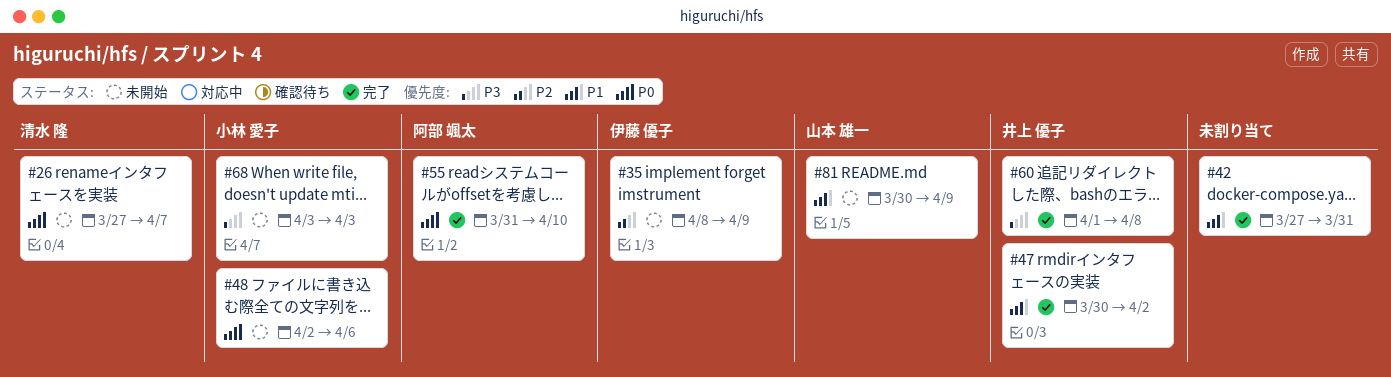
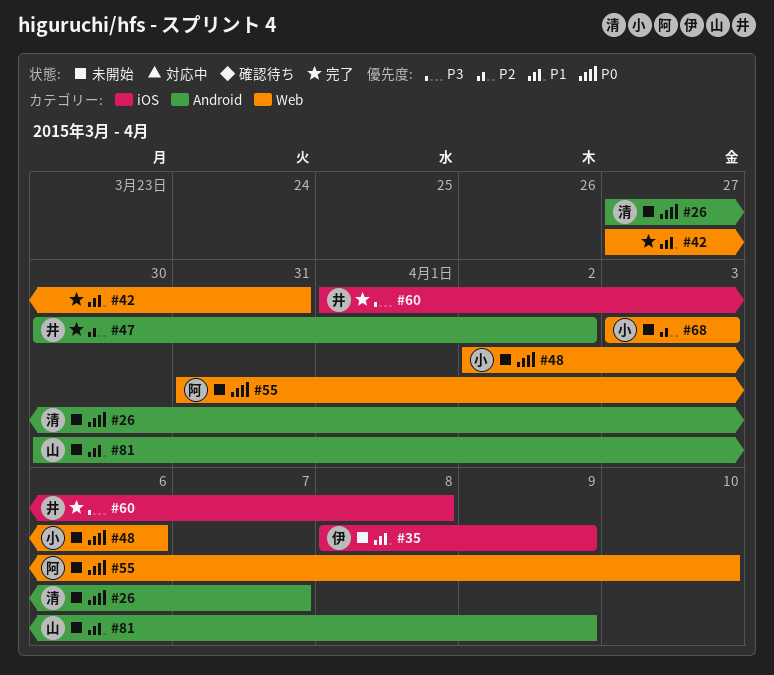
#35, priority: P2 -> P1
#47, priority: P1 -> P2
#55, status: 完了 -> 未開始
#68, priority: P3 -> P2

